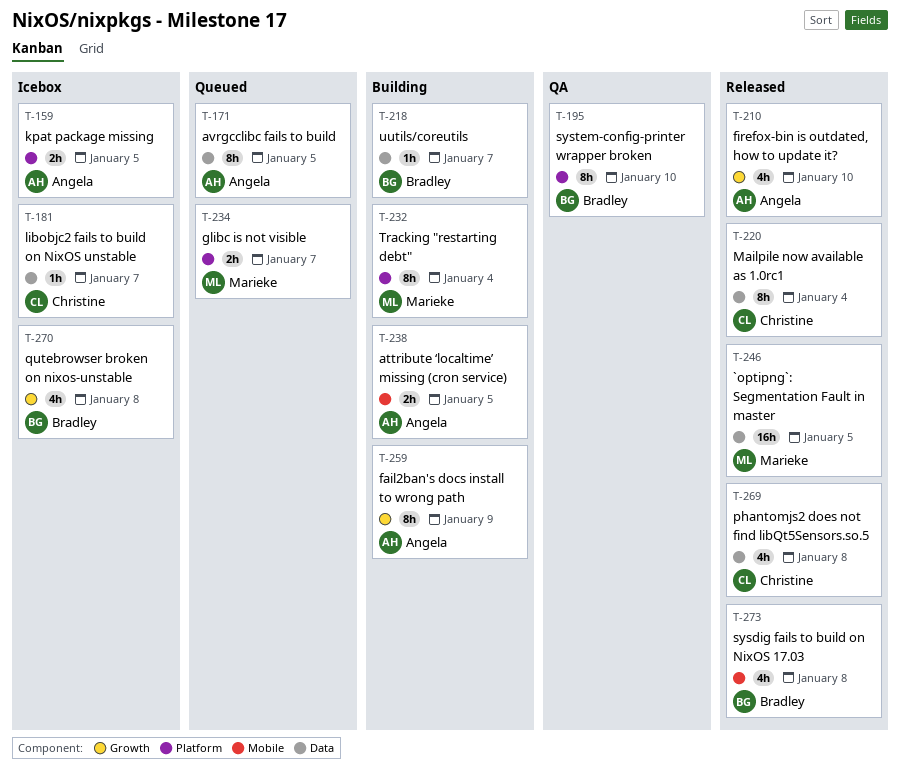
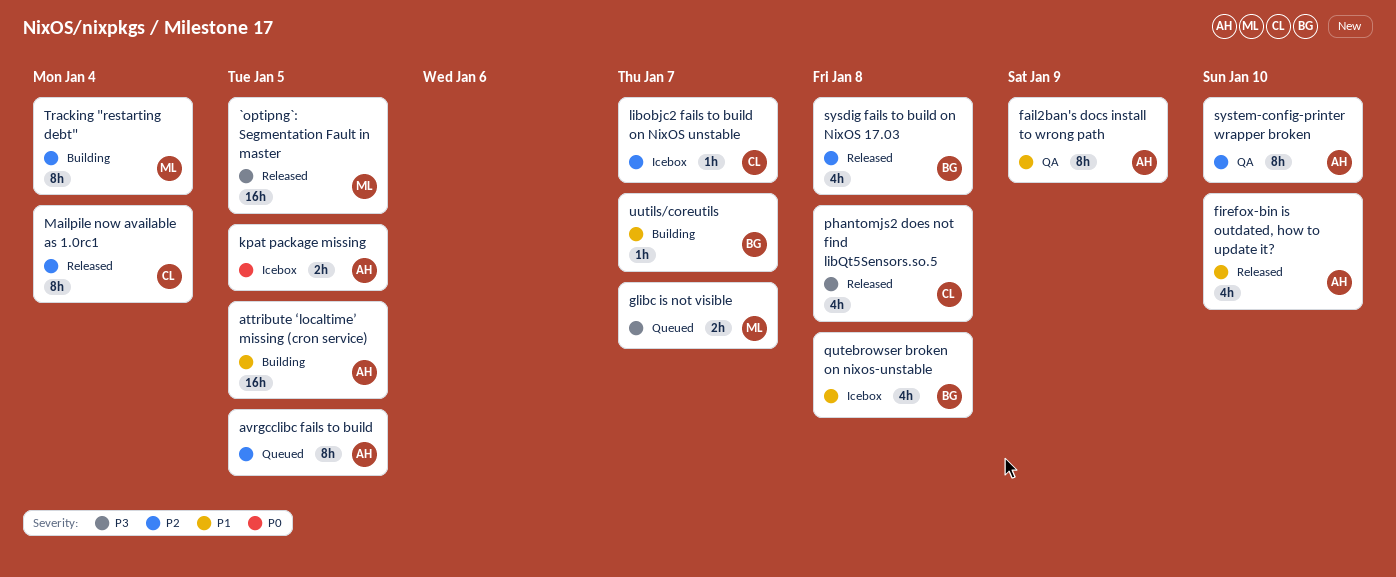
attribute ‘localtime’ missing (cron service), estimate: 2h -> 16h
fail2ban's docs install to wrong path, status: Building -> QA
system-config-printer wrapper broken, owner: Bradley -> Angela

